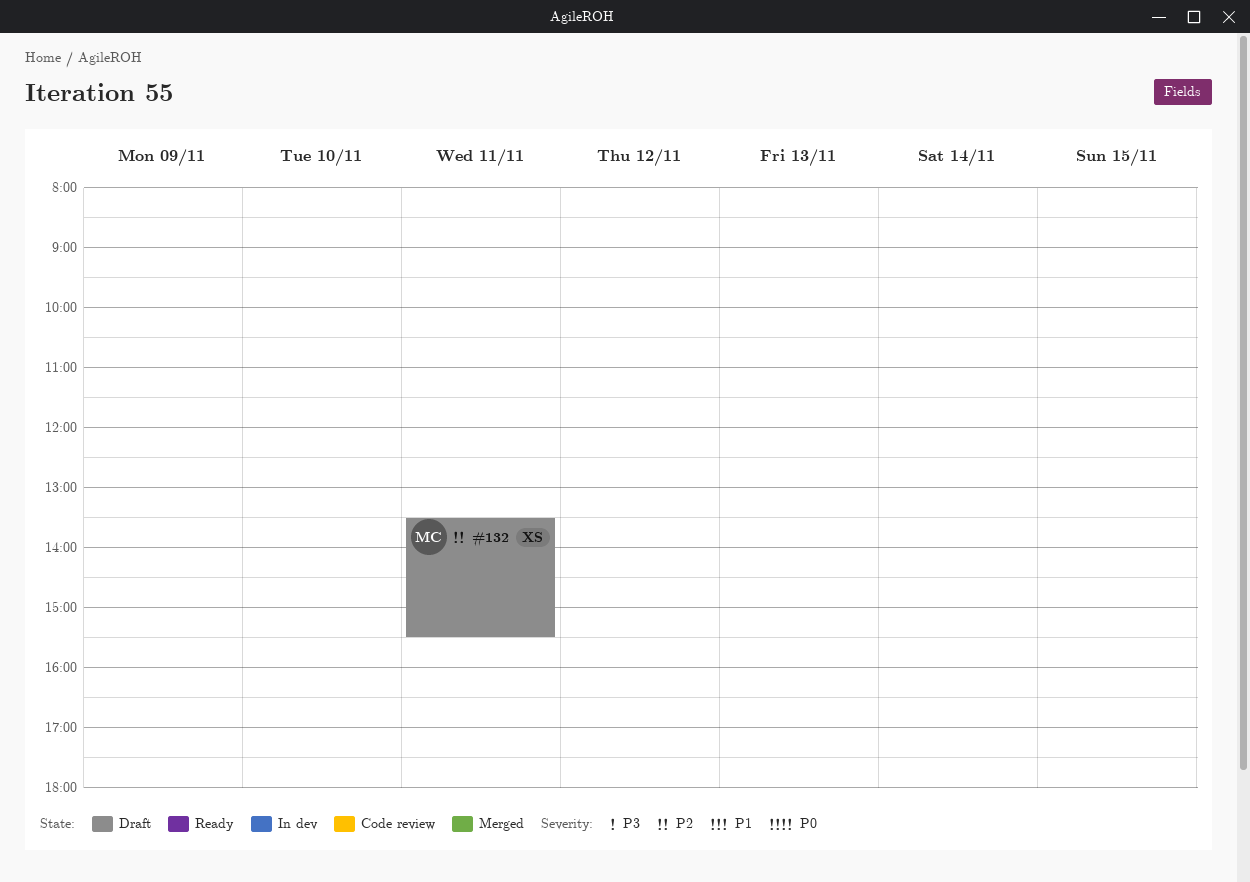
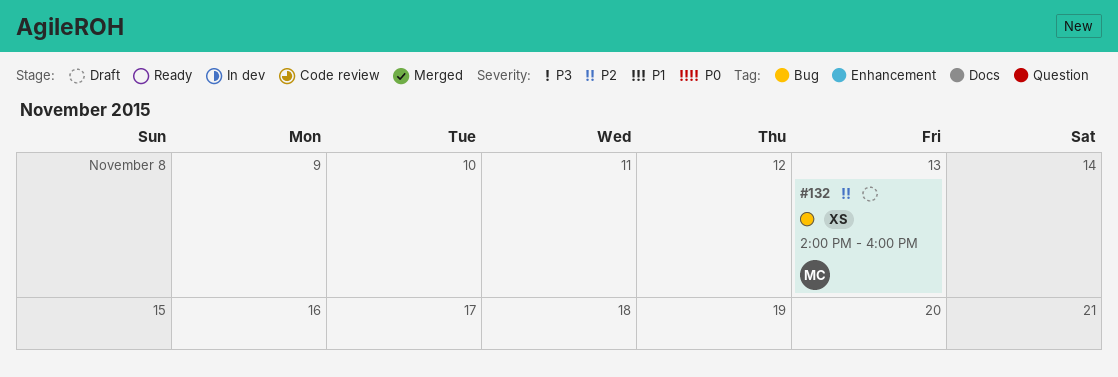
#132, day: Nov 11 -> Nov 13
#132, begins: 13:30 -> 14:00
#132, ends: 15:30 -> 16:00

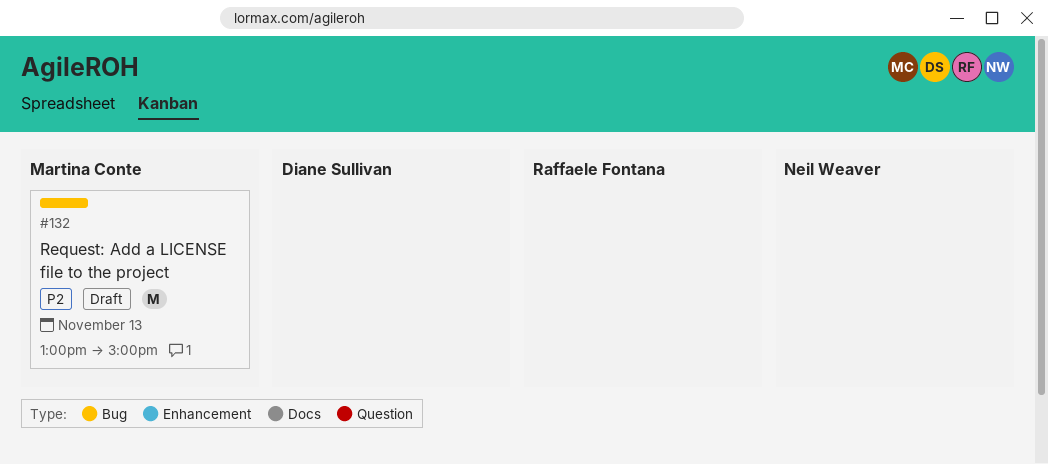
#132, estimate: XS -> M
#132, begins: 14:00 -> 13:00
#132, ends: 16:00 -> 15:00

